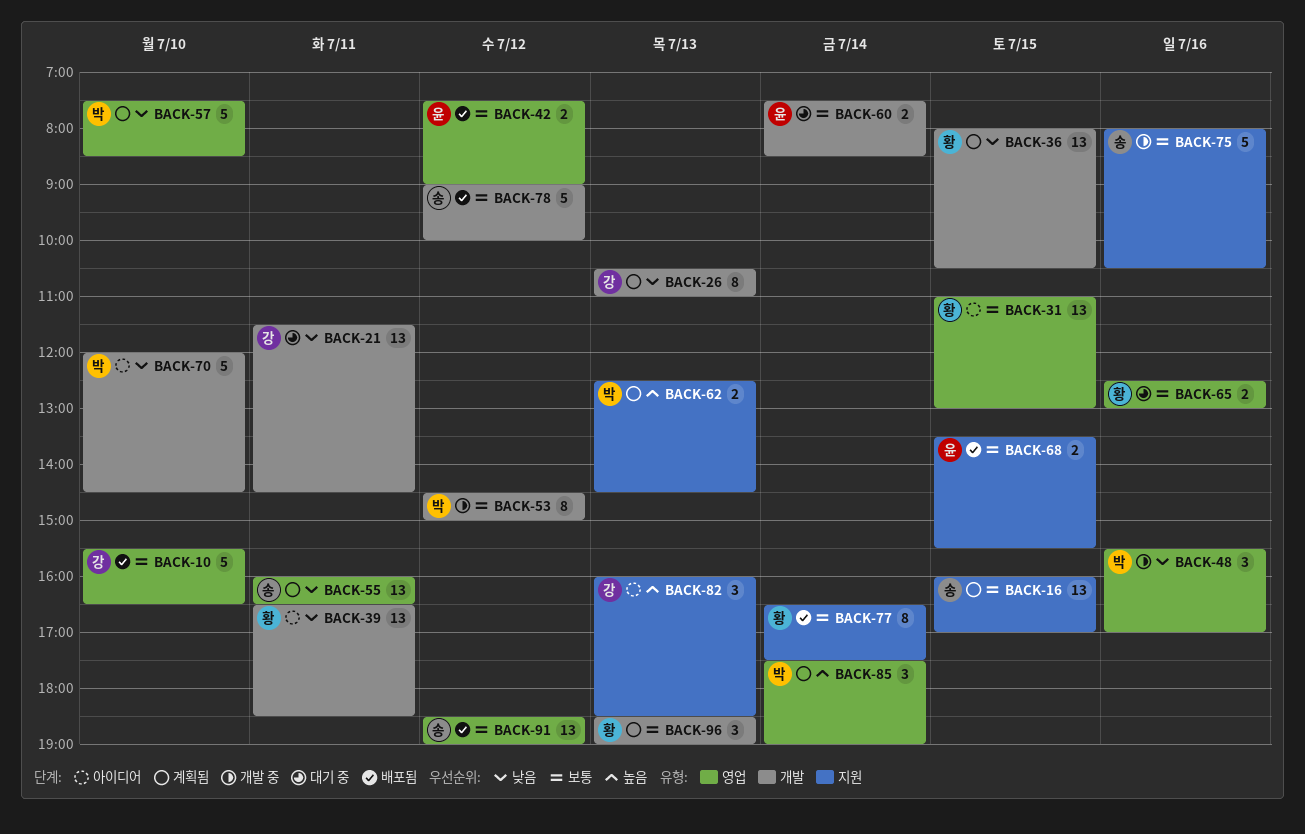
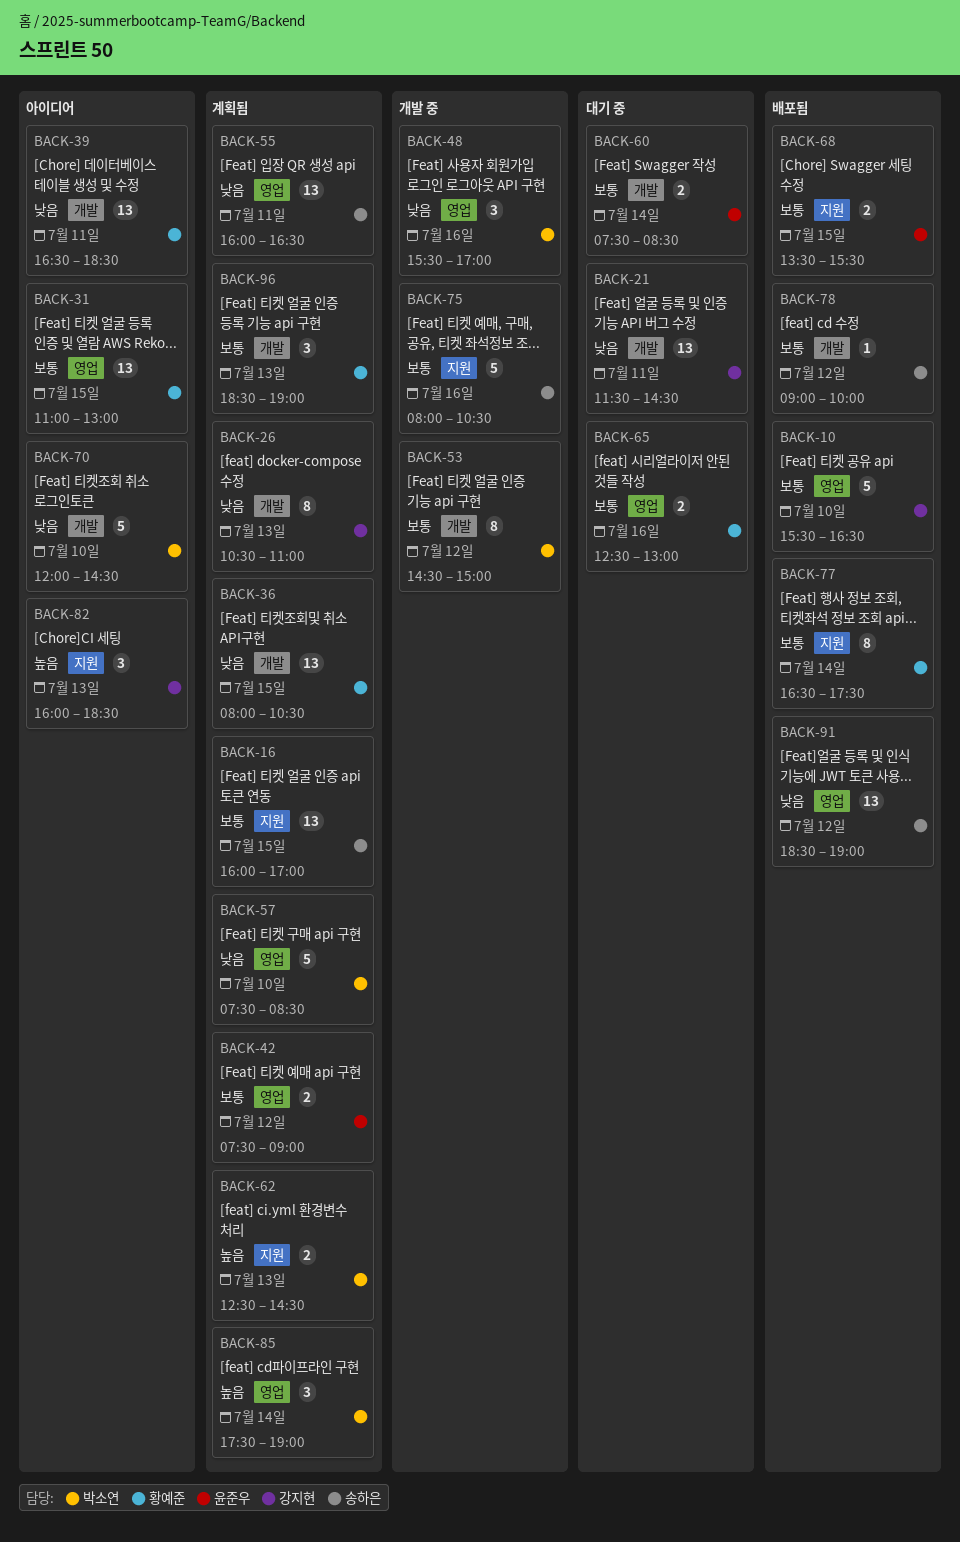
BACK-42, status: 배포됨 -> 계획됨
BACK-78, estimate: 5 -> 1
BACK-91, priority: 보통 -> 낮음

